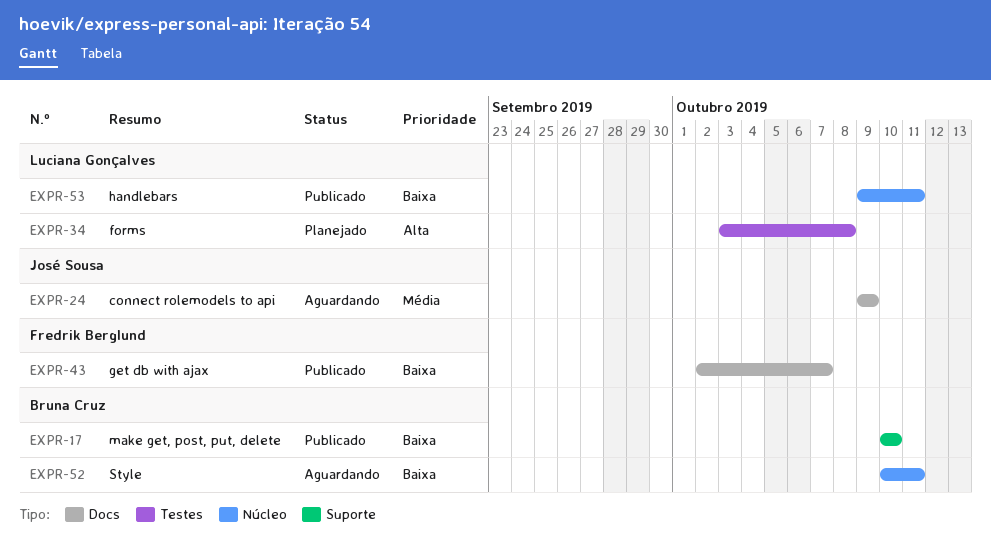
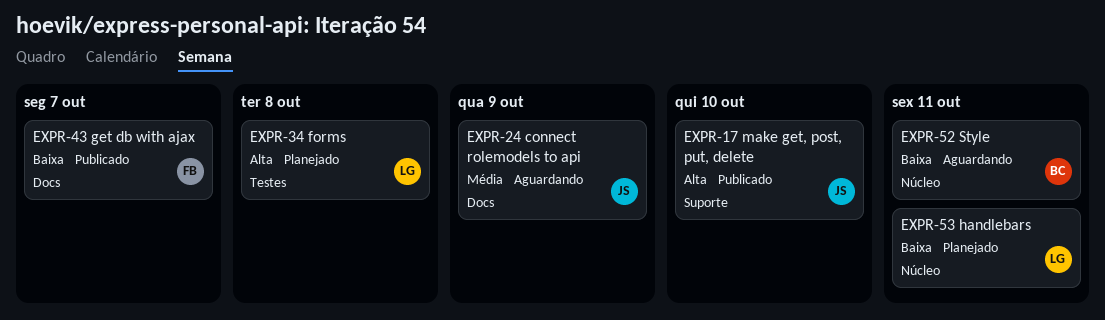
EXPR-17, owner: Bruna Cruz -> José Sousa
EXPR-17, priority: Baixa -> Alta
EXPR-53, status: Publicado -> Planejado

